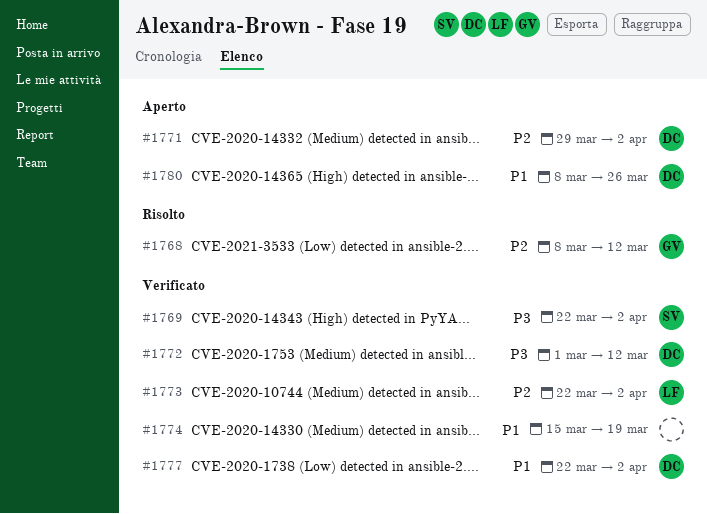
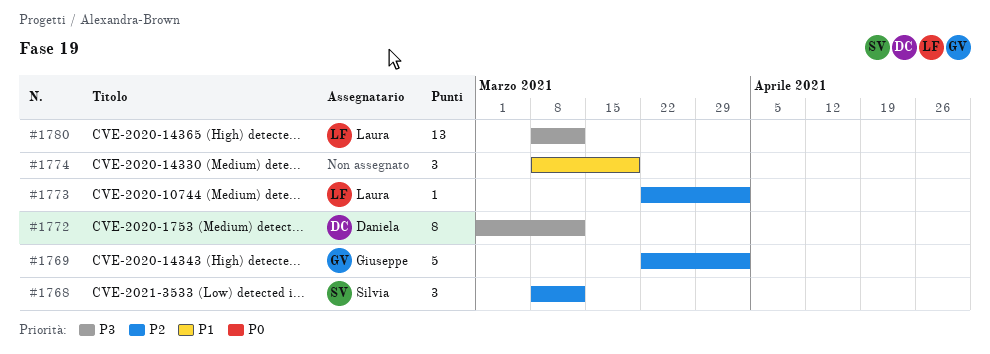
#1768, owner: Giuseppe -> Silvia
#1769, owner: Silvia -> Giuseppe
#1769, priority: P3 -> P2
#1771: present -> none
#1774, start: Mar 15 -> Mar 8
#1777: present -> none
#1780, owner: Daniela -> Laura
#1780, priority: P1 -> P3
#1780, due: Mar 26 -> Mar 12

